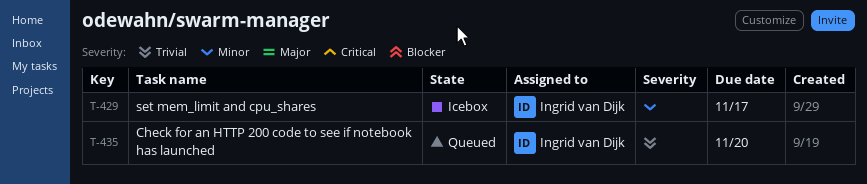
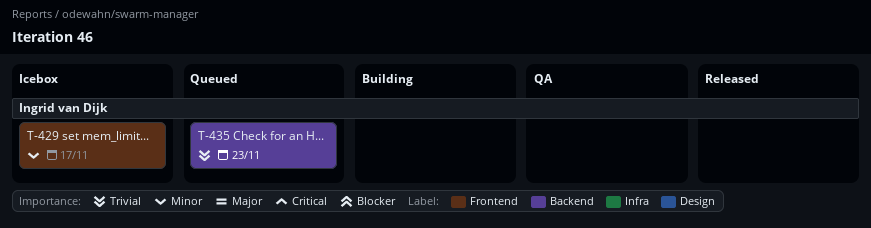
T-435, due: Nov 20 -> Nov 23

